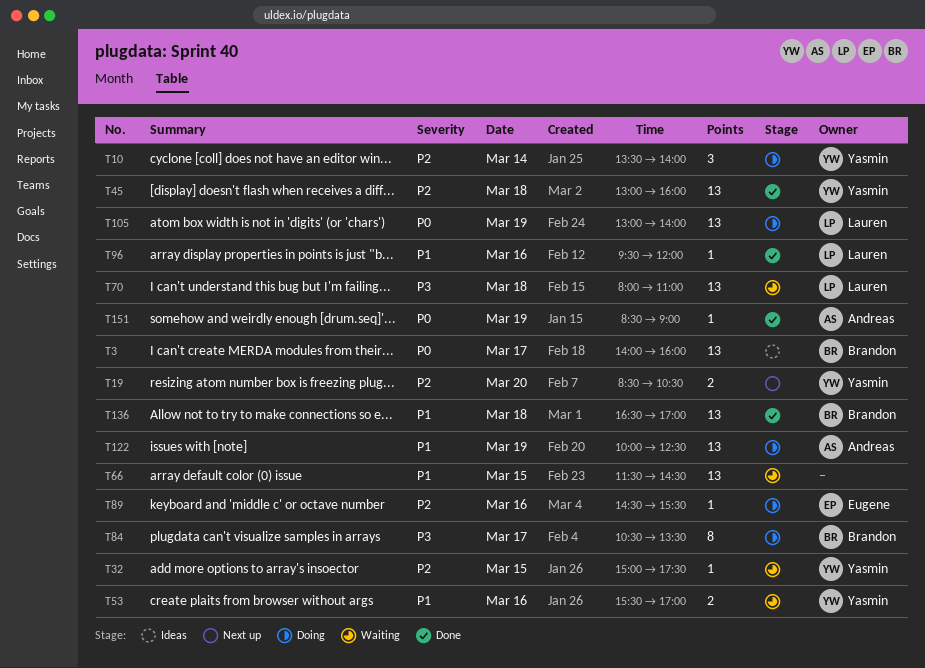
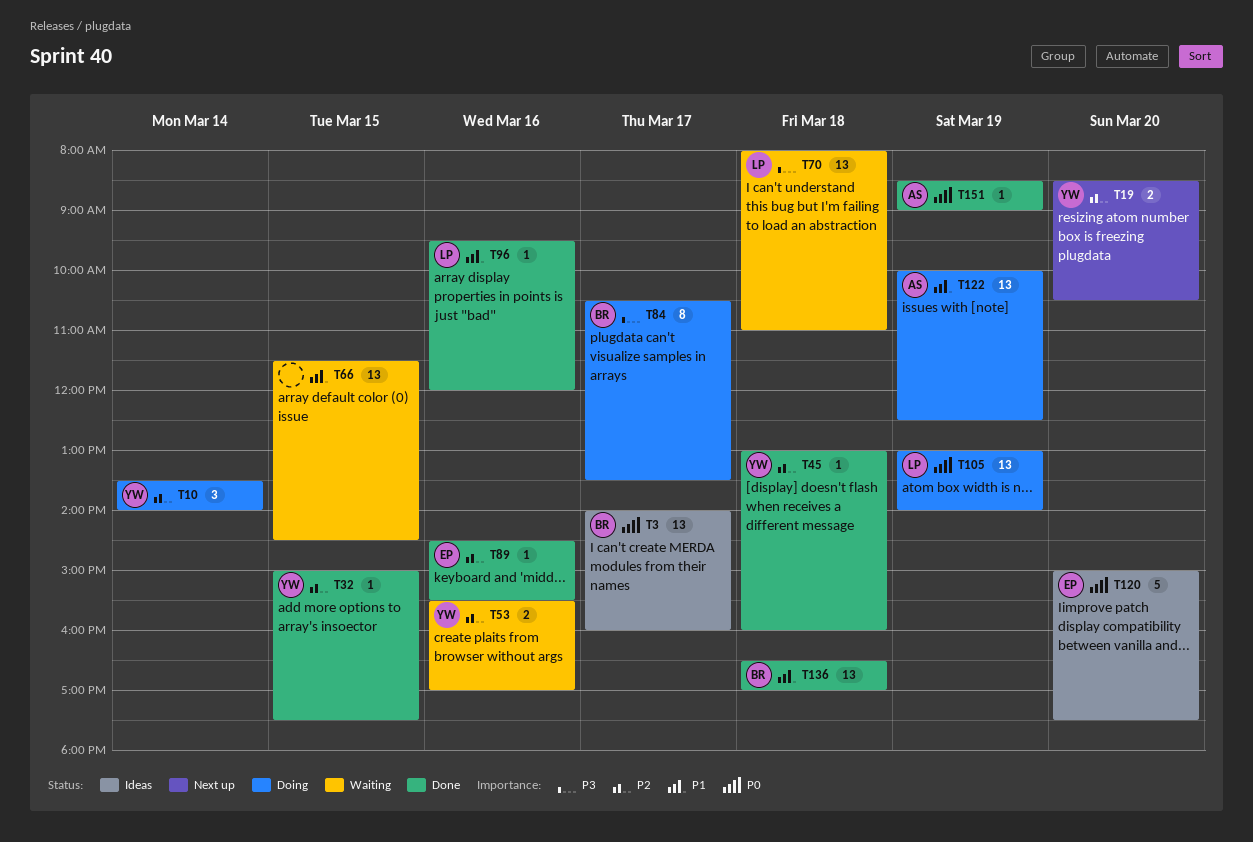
T32, status: Waiting -> Done
T45, estimate: 13 -> 1
T53, priority: P1 -> P2
T89, status: Doing -> Done
T120: none -> present

